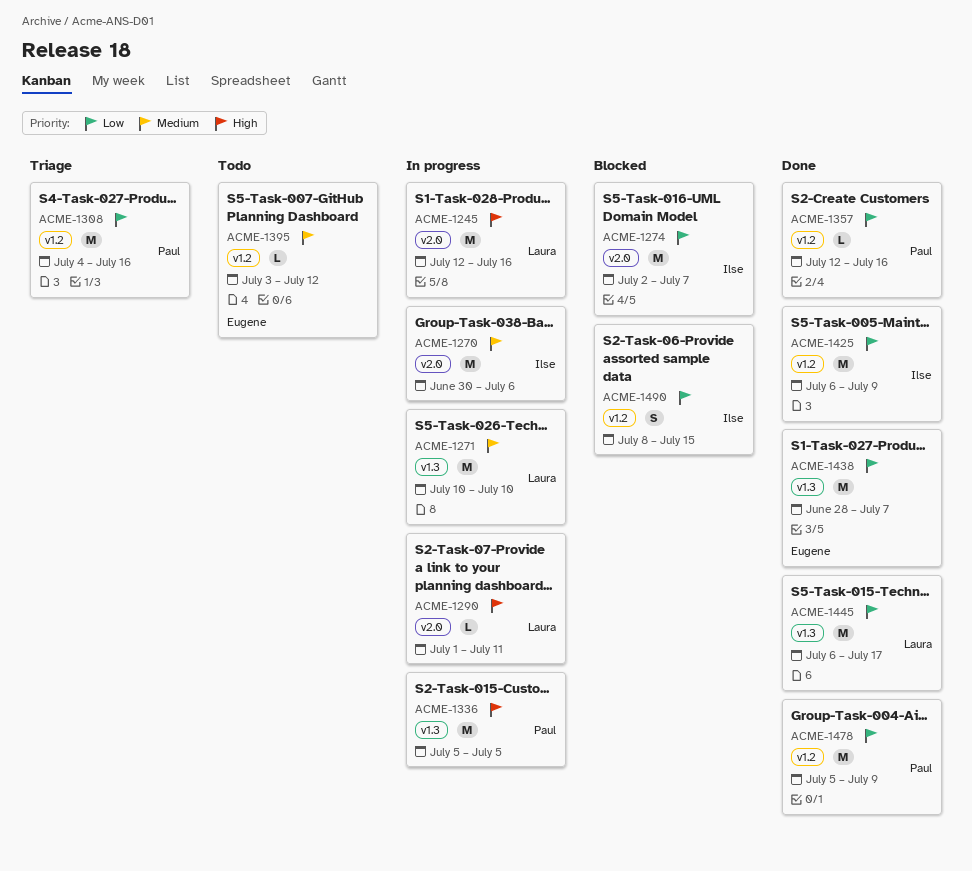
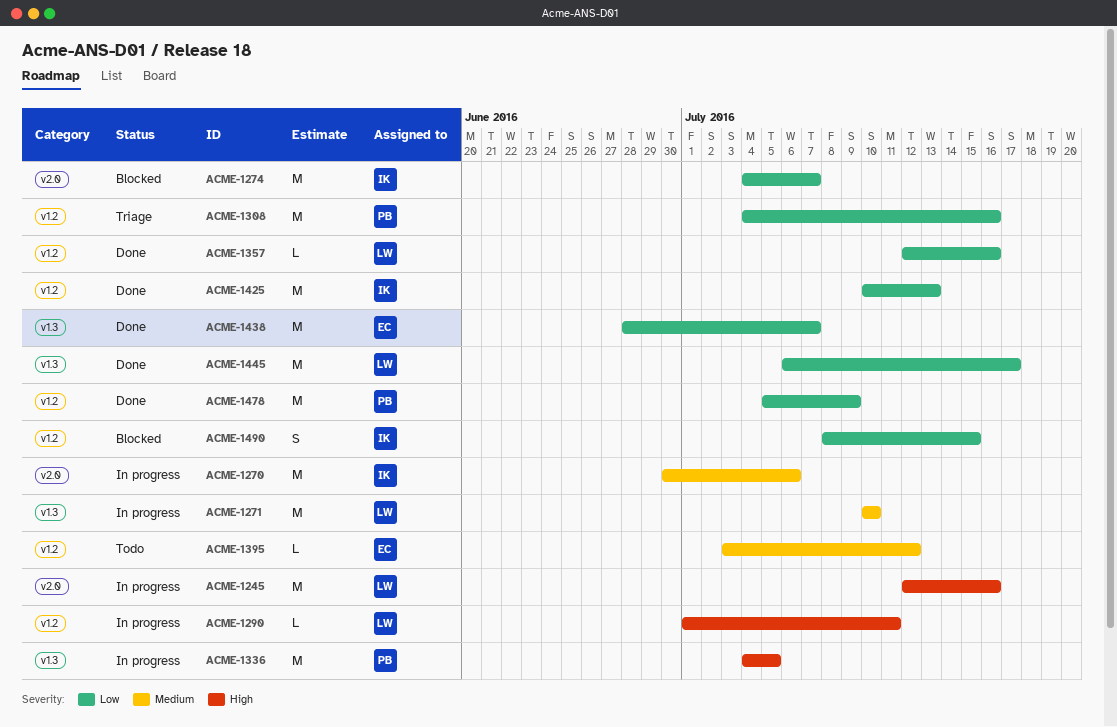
ACME-1274, start: Jul 2 -> Jul 4
ACME-1290, label: v2.0 -> v1.2
ACME-1336, start: Jul 5 -> Jul 4
ACME-1357, owner: Paul -> Laura
ACME-1425, start: Jul 6 -> Jul 10
ACME-1425, due: Jul 9 -> Jul 13

